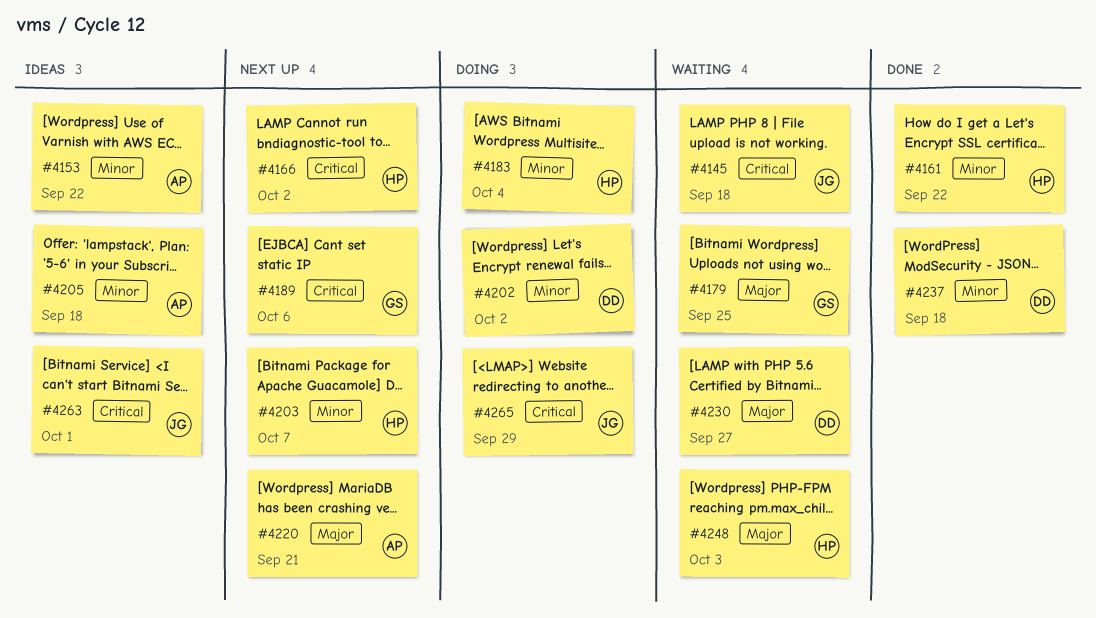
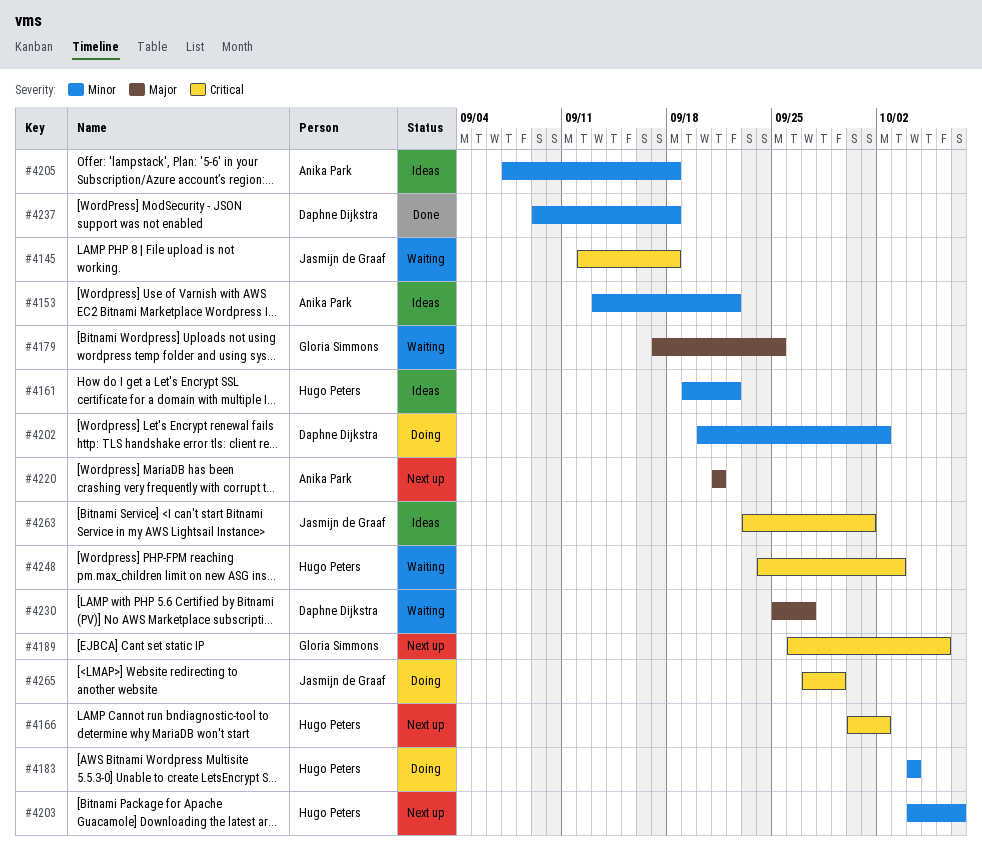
#4161, status: Done -> Ideas
#4248, priority: Major -> Critical

